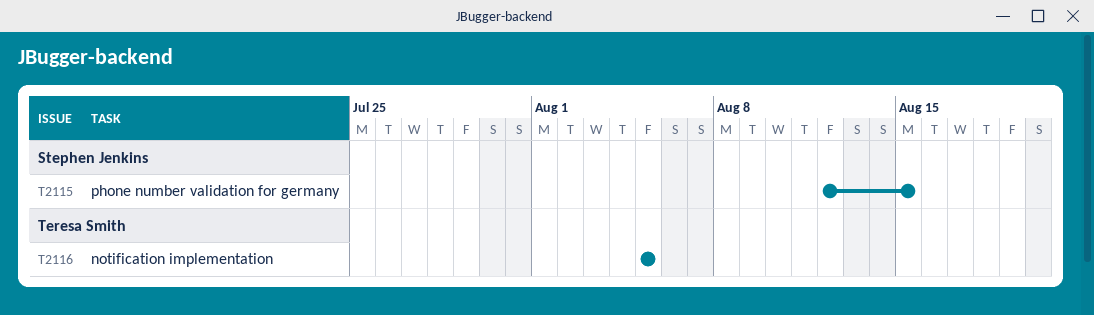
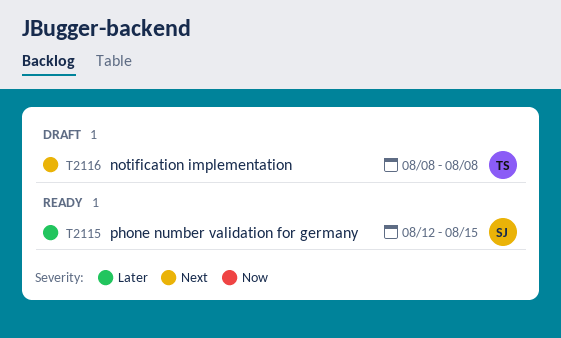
T2116, start: Aug 5 -> Aug 8
T2116, due: Aug 5 -> Aug 8

